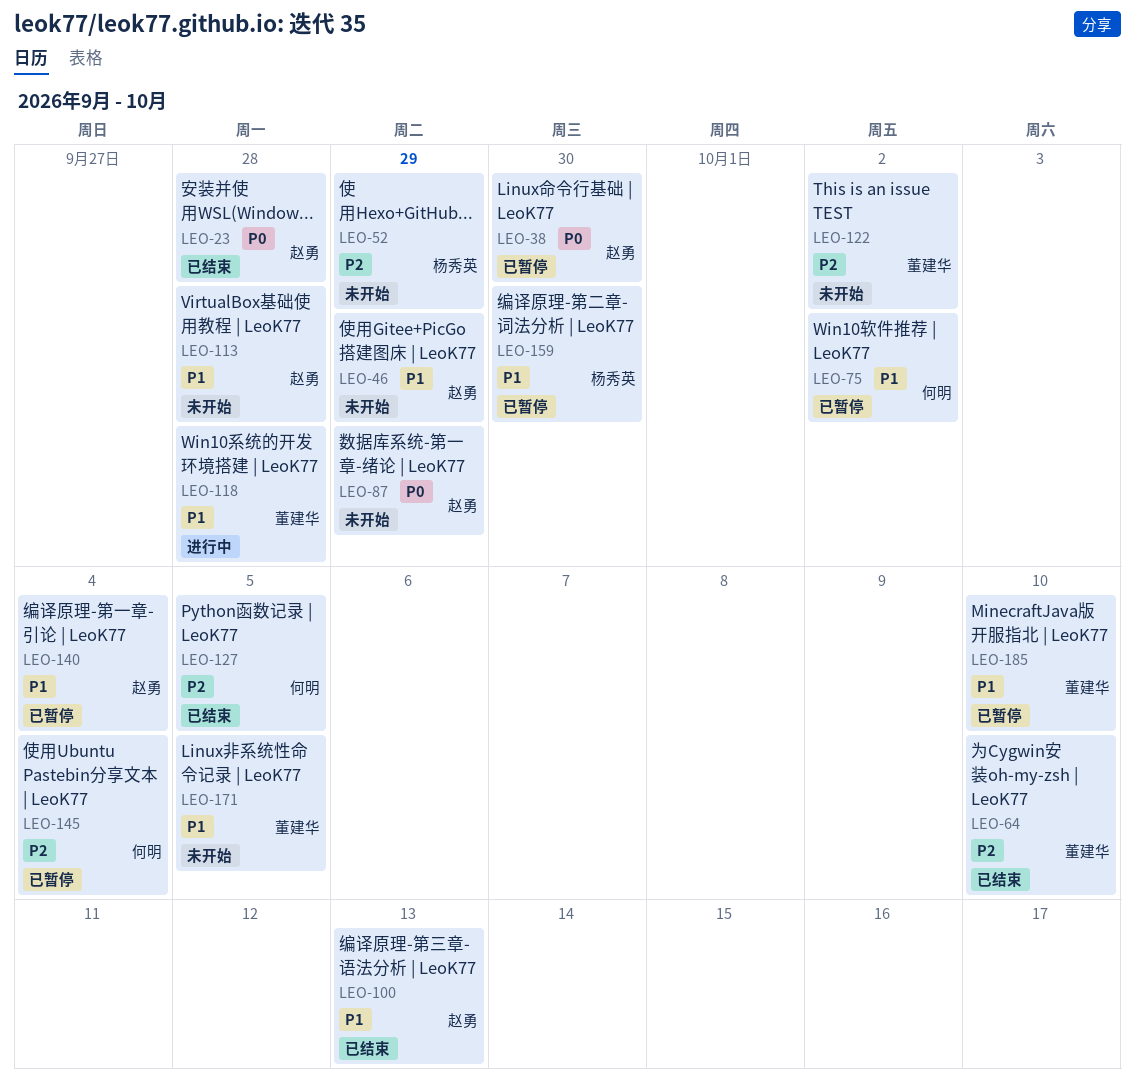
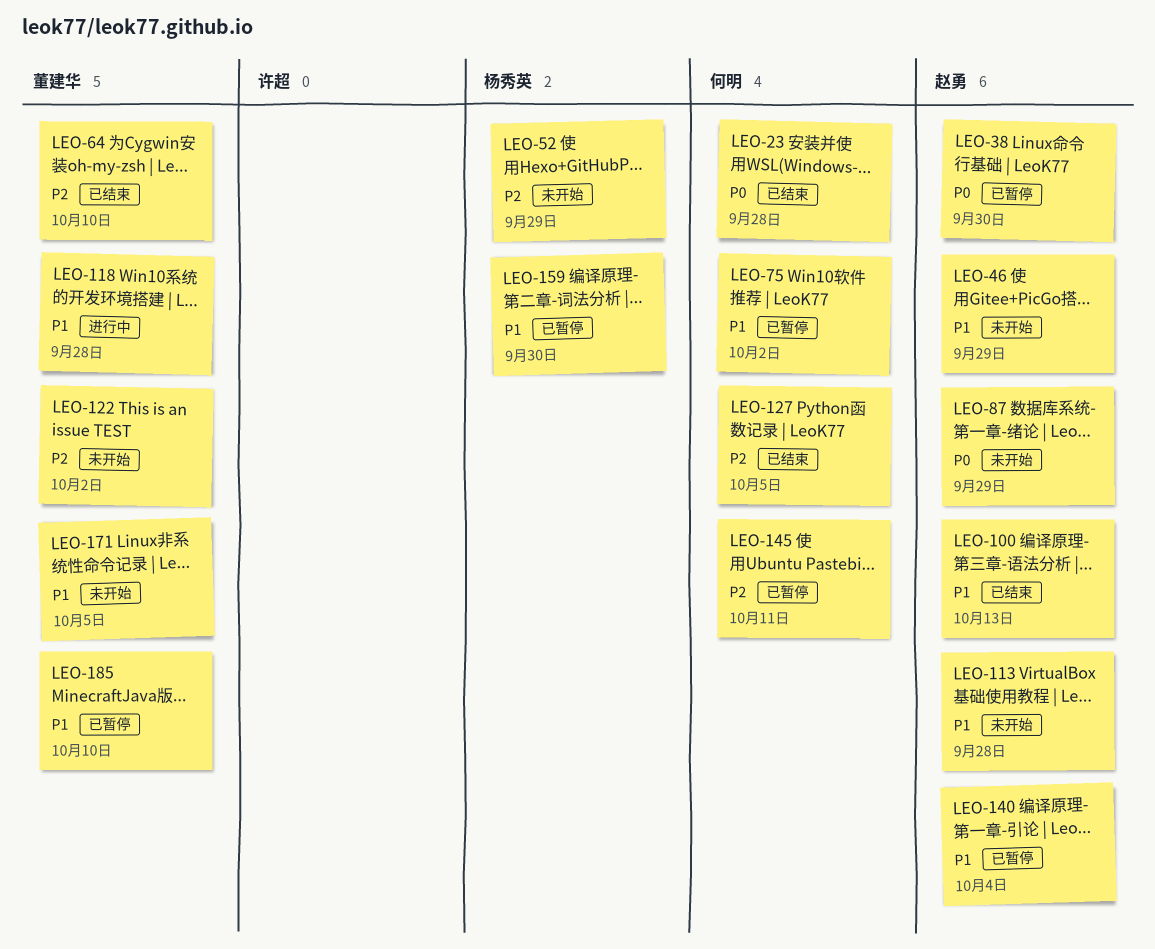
LEO-23, owner: 赵勇 -> 何明
LEO-145, due: Oct 4 -> Oct 11

